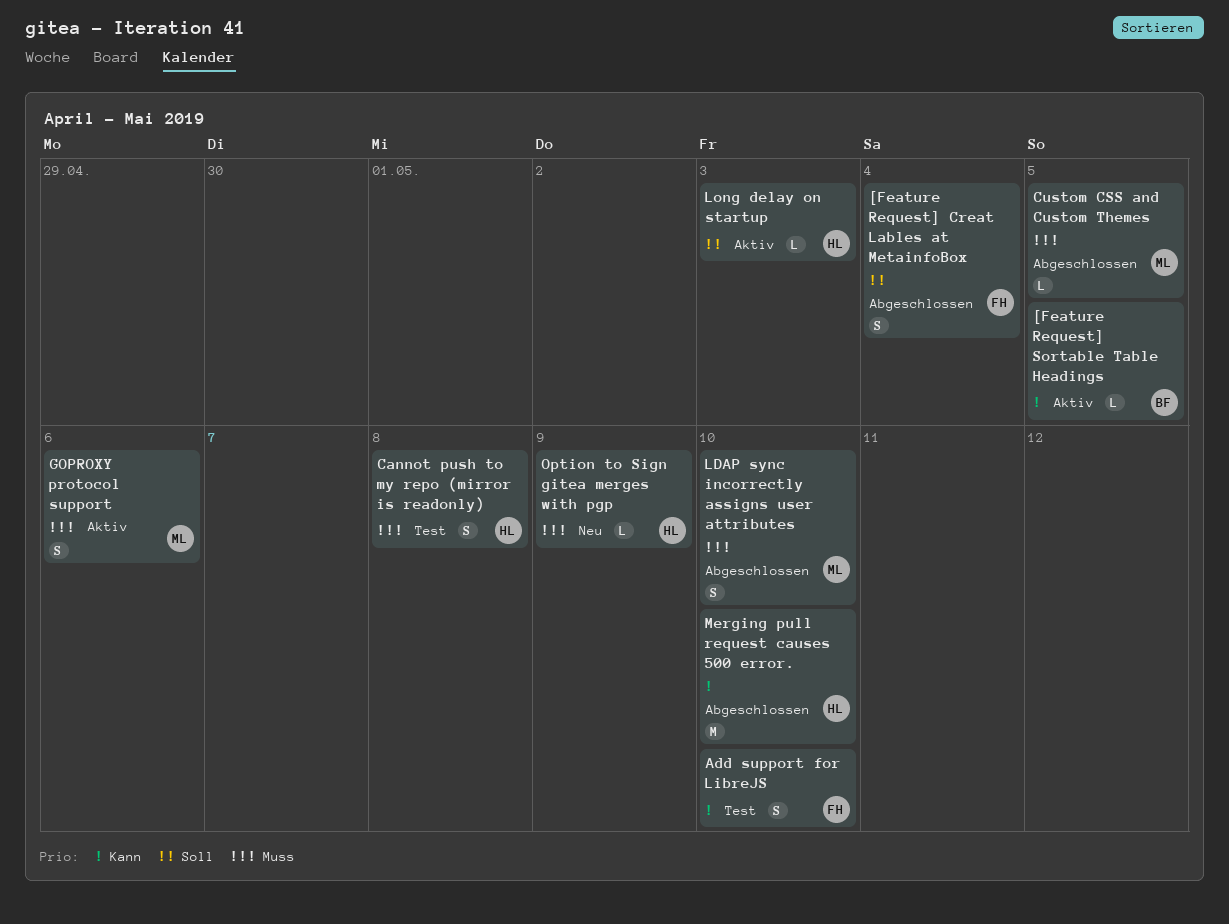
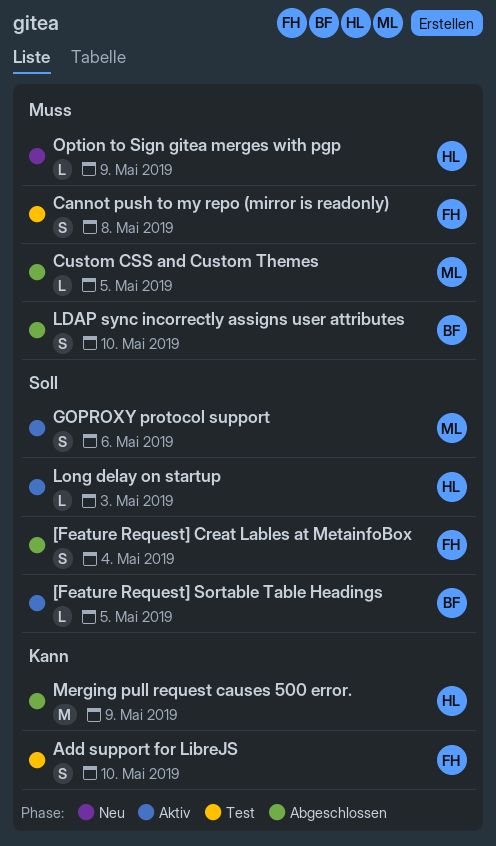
[Feature Request] Sortable Table Headings, priority: Kann -> Soll
Cannot push to my repo (mirror is readonly), owner: HL -> FH
GOPROXY protocol support, priority: Muss -> Soll
LDAP sync incorrectly assigns user attributes, owner: ML -> BF
Merging pull request causes 500 error., due: May 10 -> May 9

